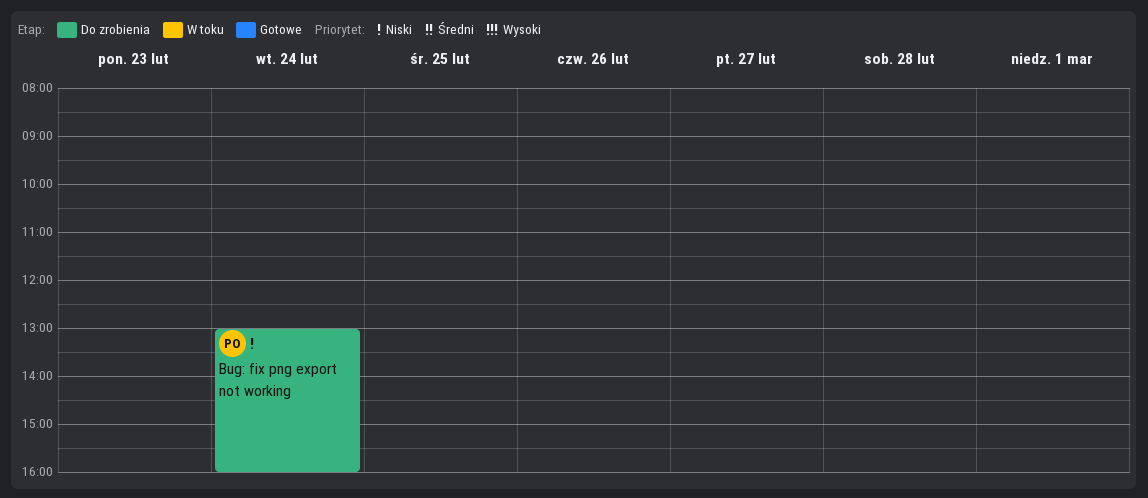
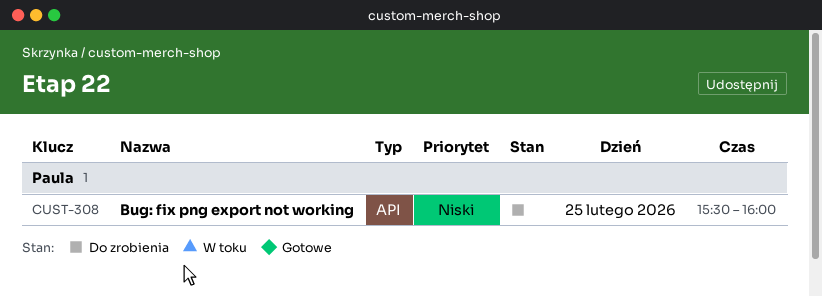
Bug: fix png export not working, day: Feb 24 -> Feb 25
Bug: fix png export not working, begins: 13:00 -> 15:30

